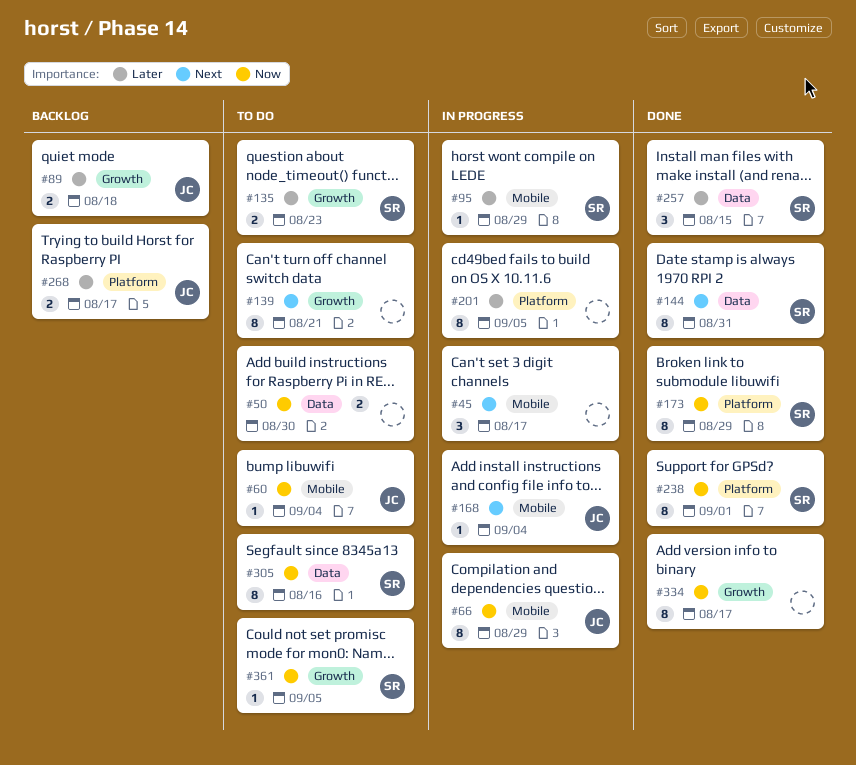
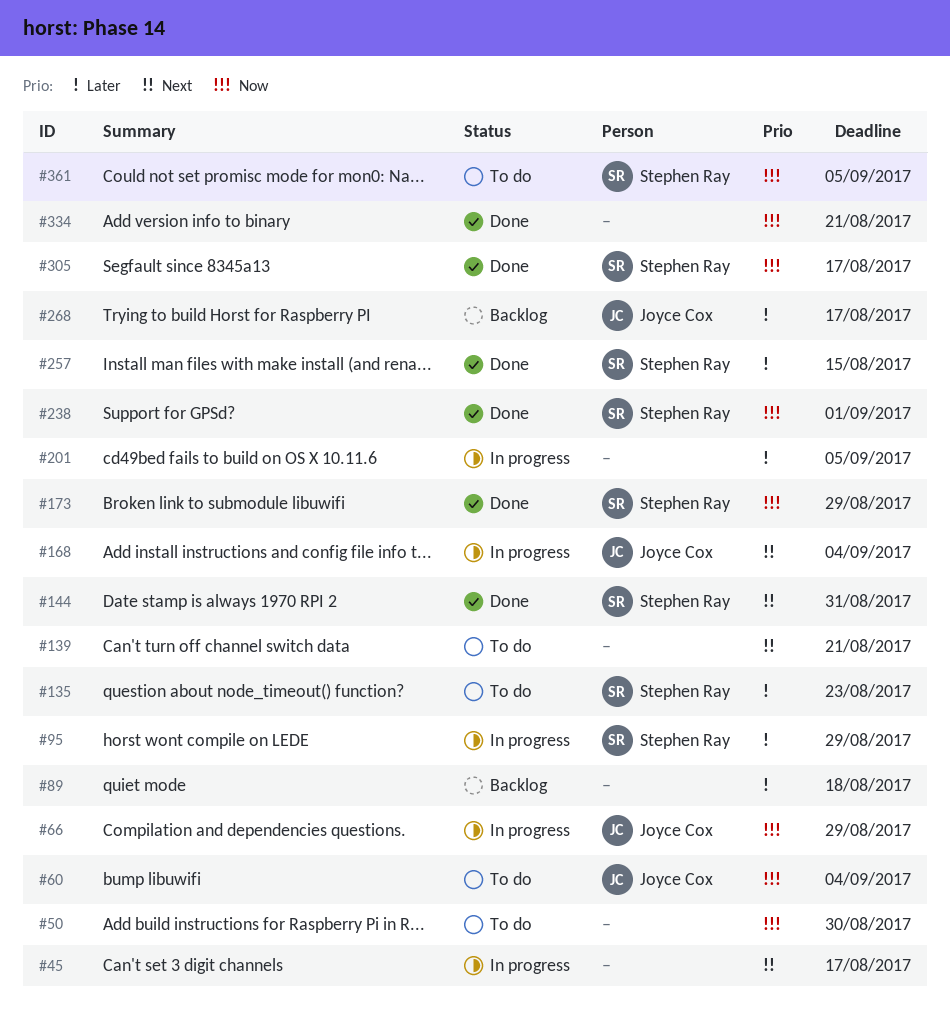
#89, owner: Joyce Cox -> none
#305, status: To do -> Done
#305, due: Aug 16 -> Aug 17
#334, due: Aug 17 -> Aug 21

